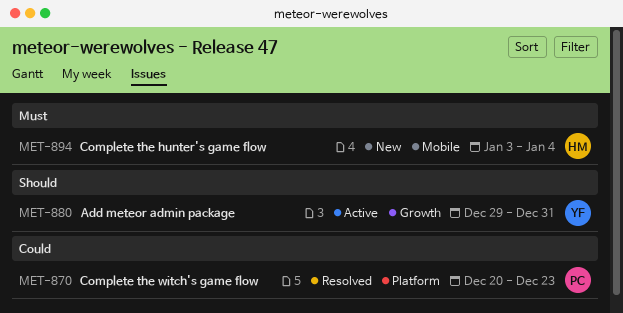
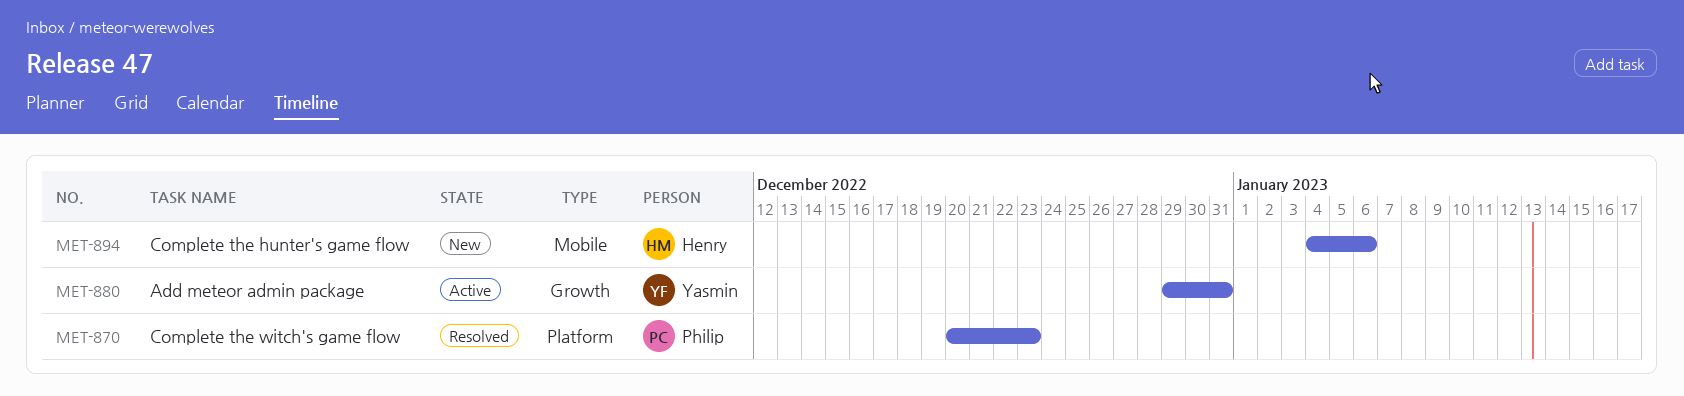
MET-894, start: Jan 3 -> Jan 4
MET-894, due: Jan 4 -> Jan 6

